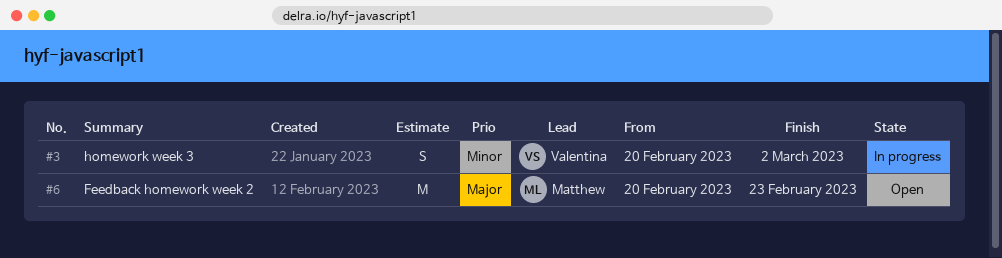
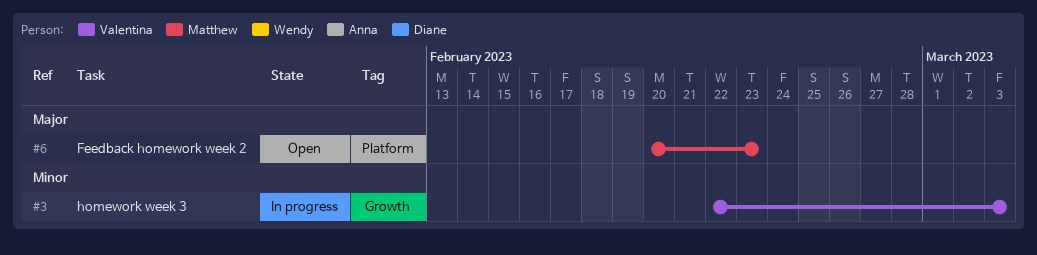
#3, start: Feb 20 -> Feb 22
#3, due: Mar 2 -> Mar 3

